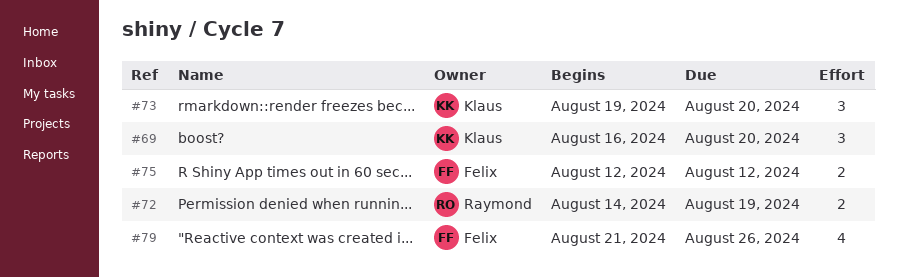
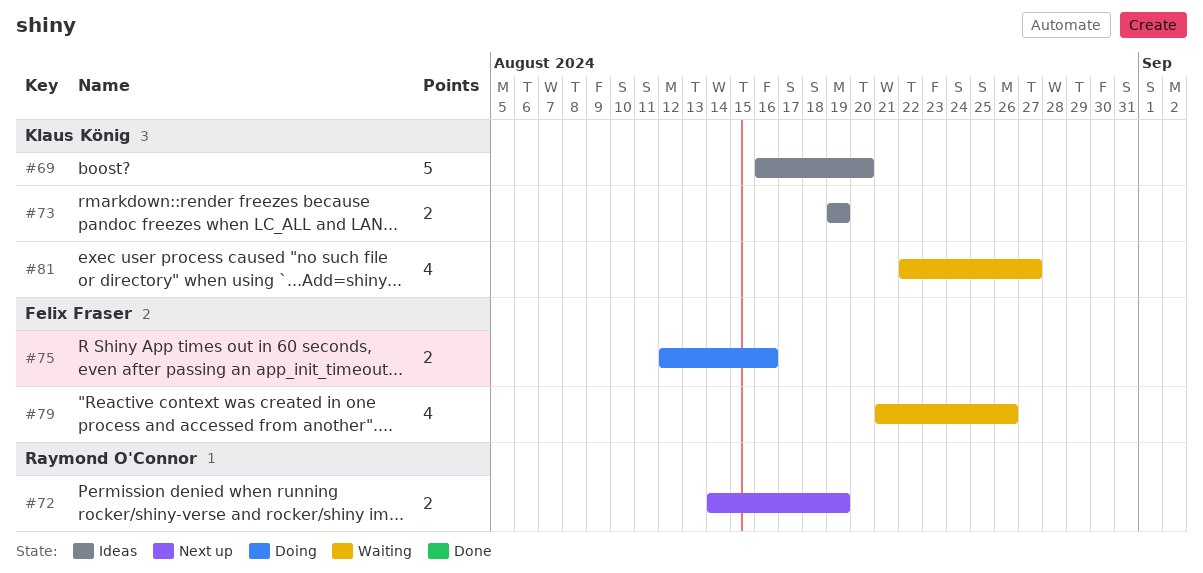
#69, estimate: 3 -> 5
#73, estimate: 3 -> 2
#73, due: Aug 20 -> Aug 19
#75, due: Aug 12 -> Aug 16
#81: none -> present

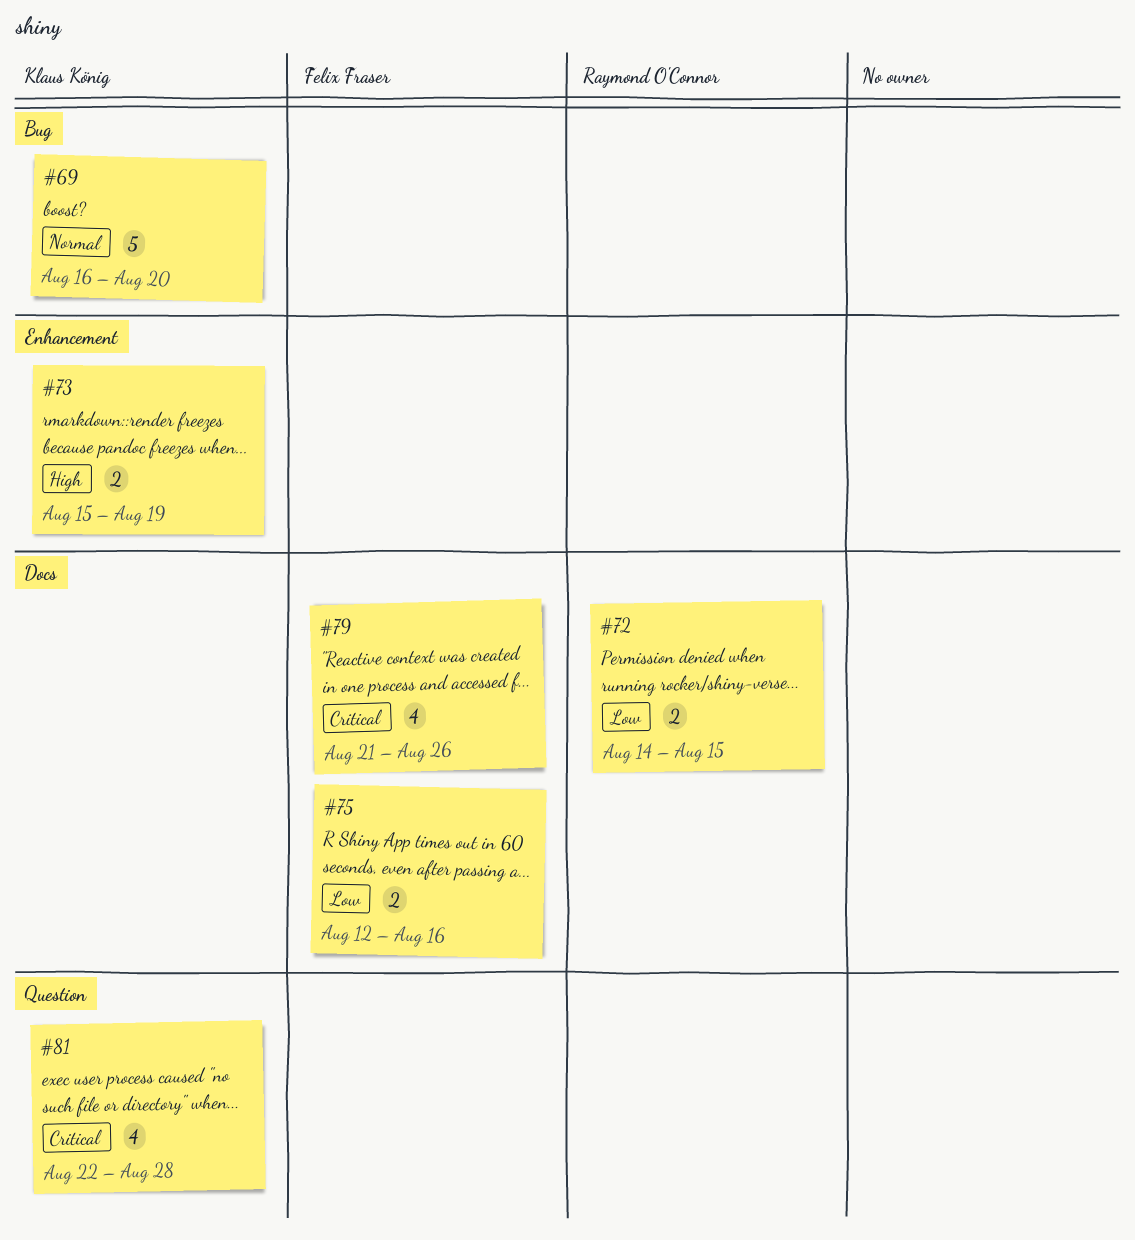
#72, due: Aug 19 -> Aug 15
#73, start: Aug 19 -> Aug 15
#81, due: Aug 27 -> Aug 28

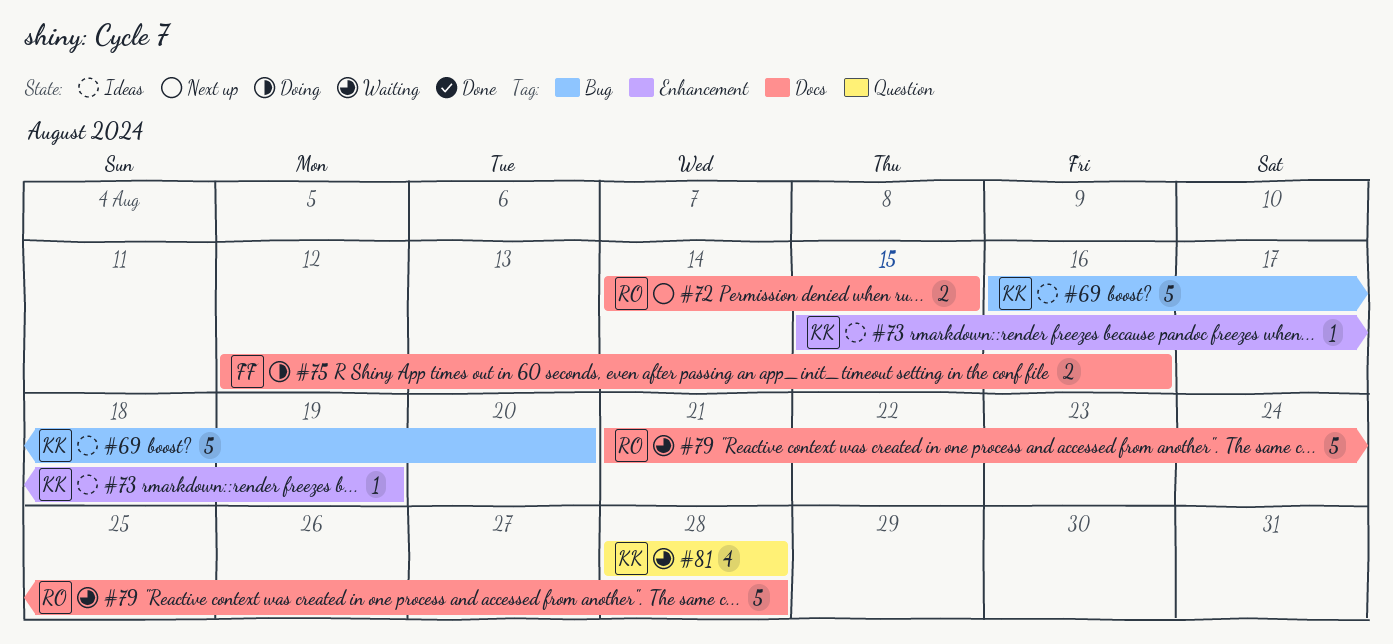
#73, estimate: 2 -> 1
#79, owner: Felix Fraser -> Raymond O'Connor
#79, estimate: 4 -> 5
#79, due: Aug 26 -> Aug 28
#81, start: Aug 22 -> Aug 28

